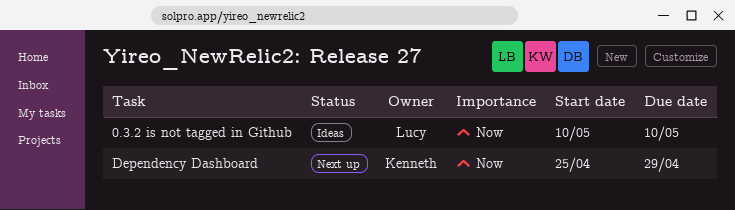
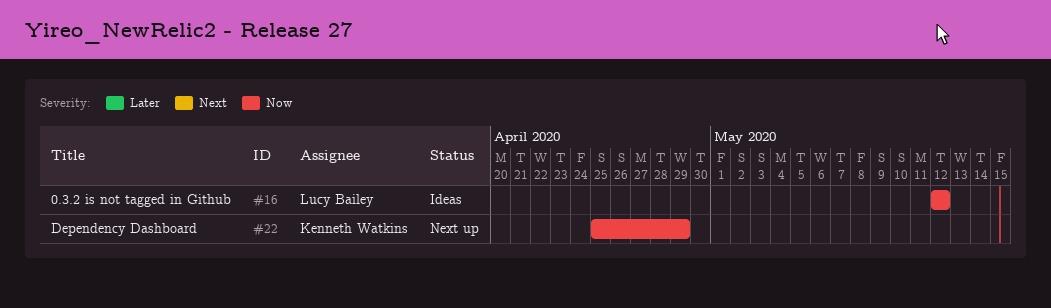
0.3.2 is not tagged in Github, start: May 10 -> May 12
0.3.2 is not tagged in Github, due: May 10 -> May 12

